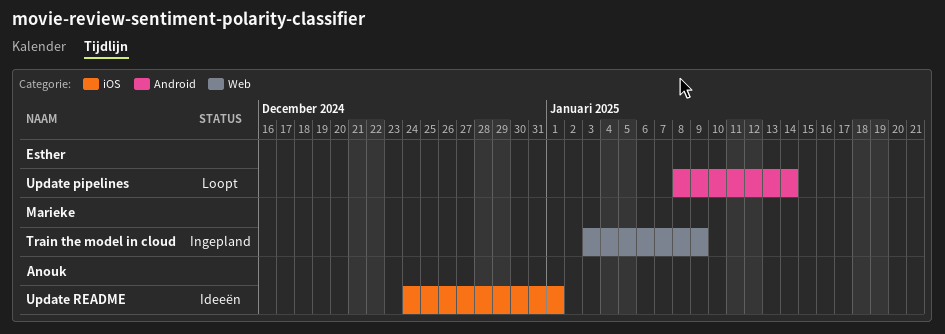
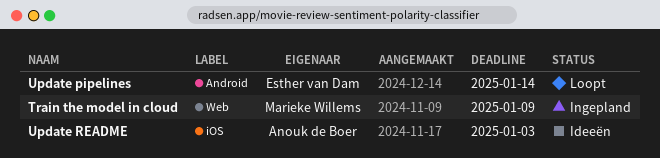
Update README, due: Jan 1 -> Jan 3

